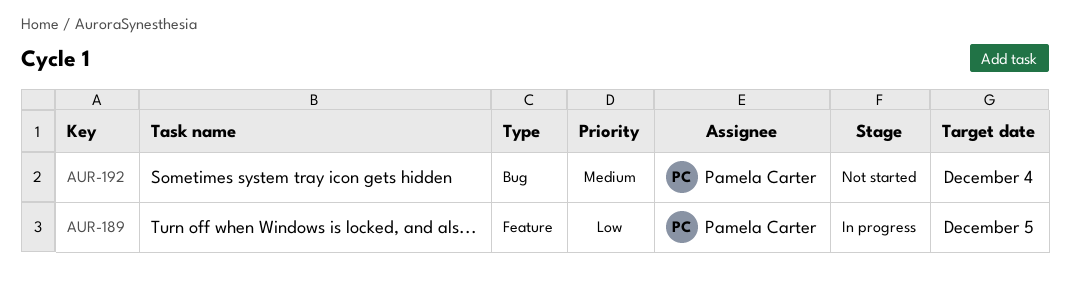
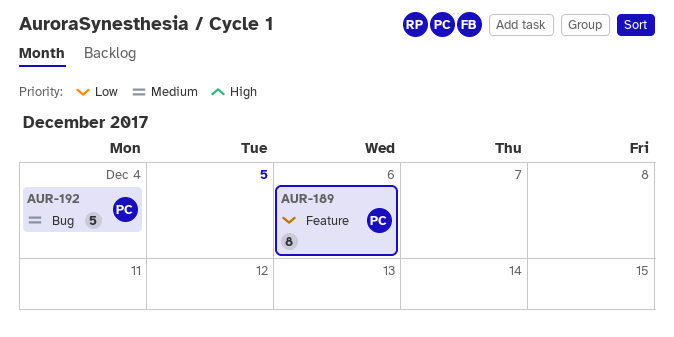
AUR-189, due: Dec 5 -> Dec 6

